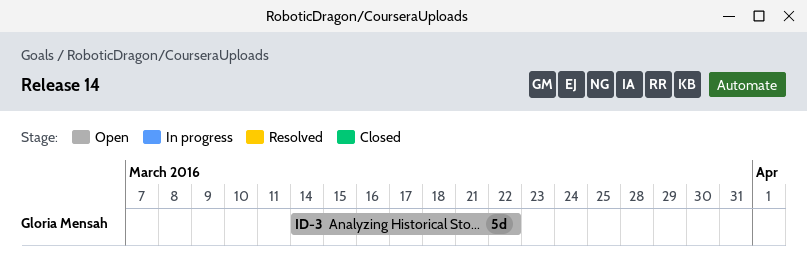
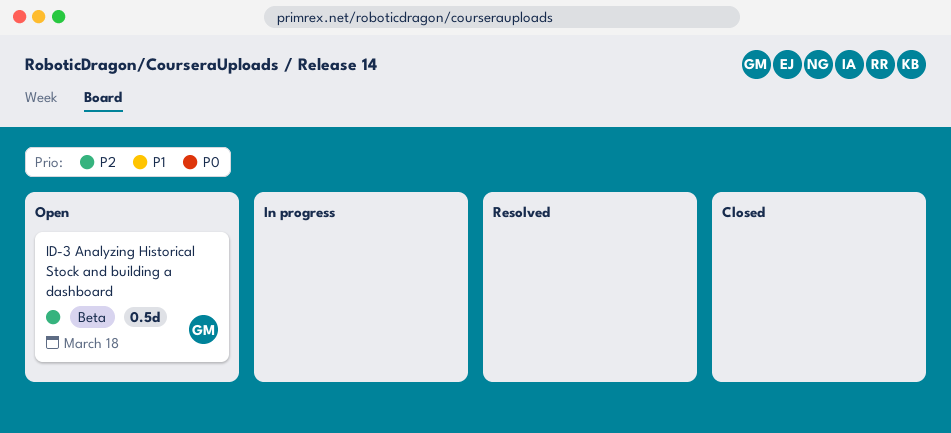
ID-3, estimate: 5d -> 0.5d
ID-3, due: Mar 22 -> Mar 18

